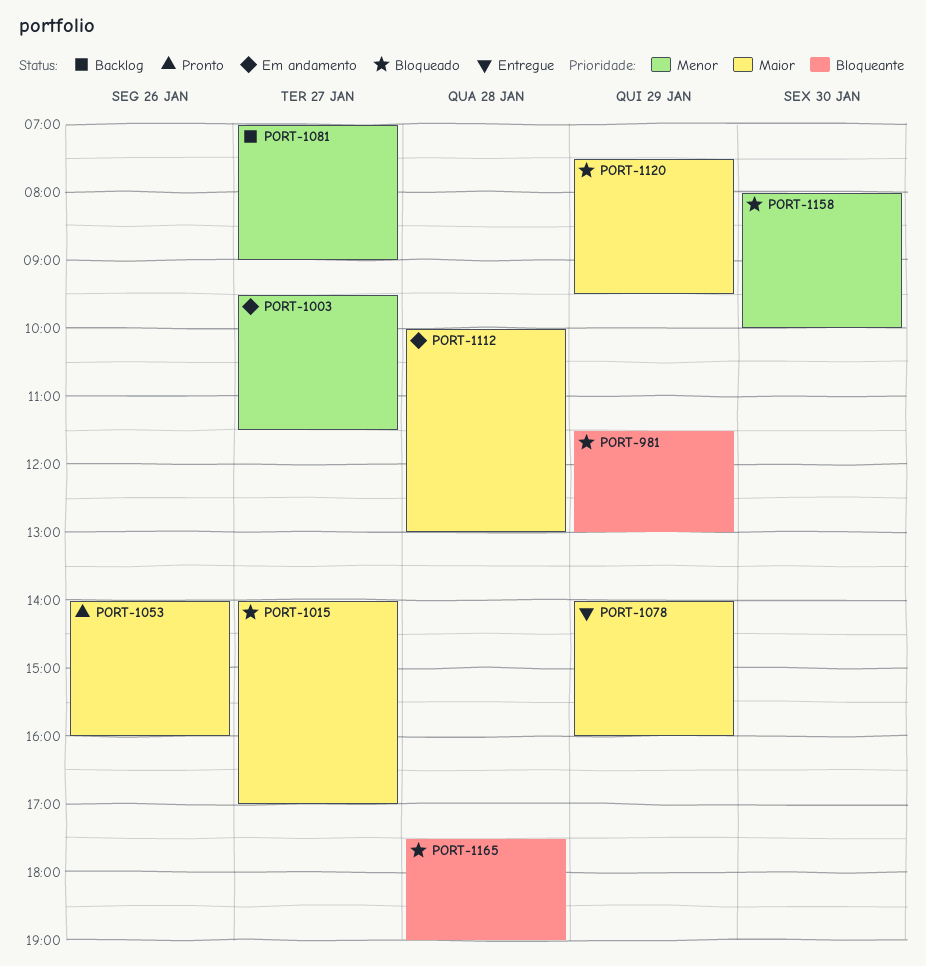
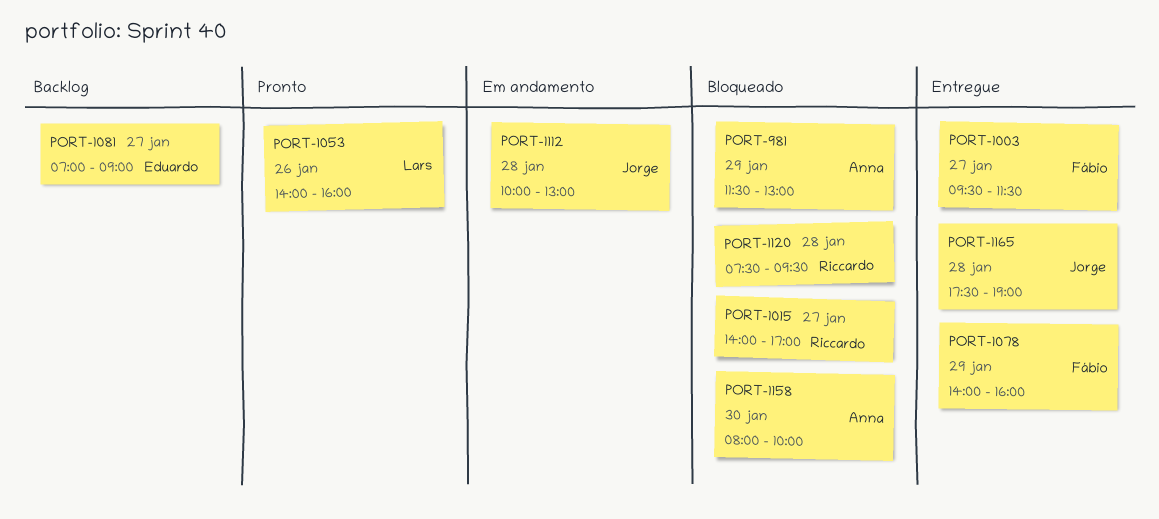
PORT-1003, status: Em andamento -> Entregue
PORT-1120, day: Jan 29 -> Jan 28
PORT-1165, status: Bloqueado -> Entregue

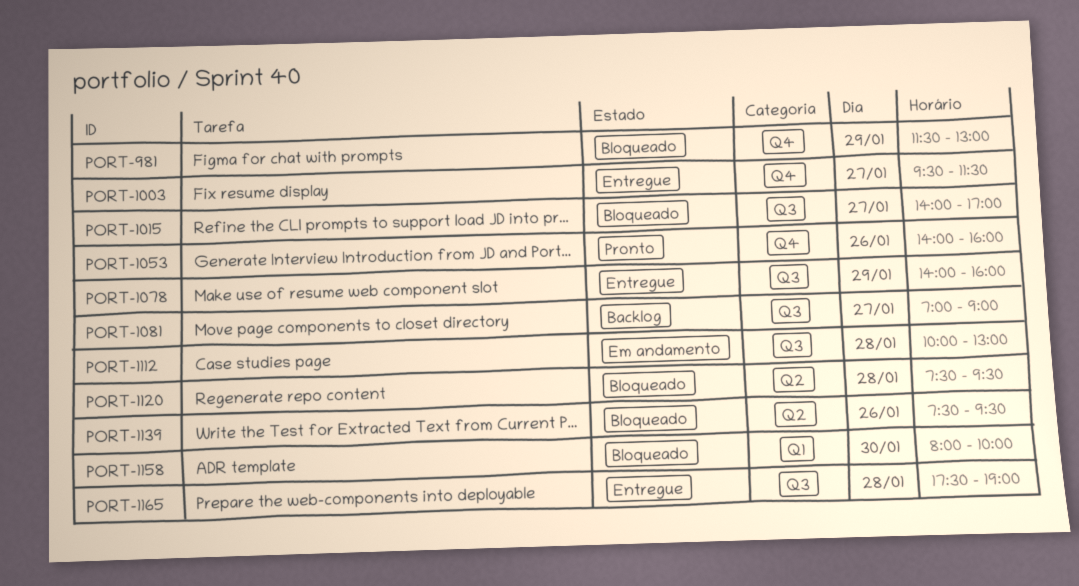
PORT-1139: none -> present

